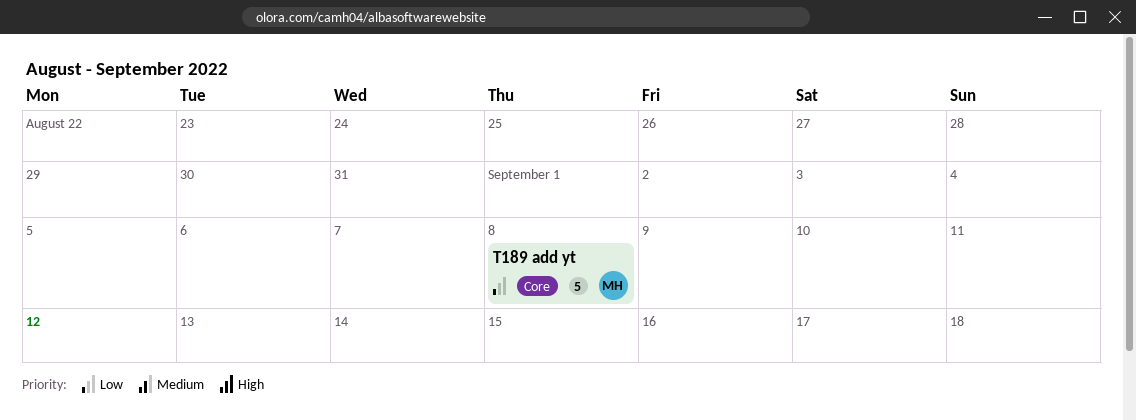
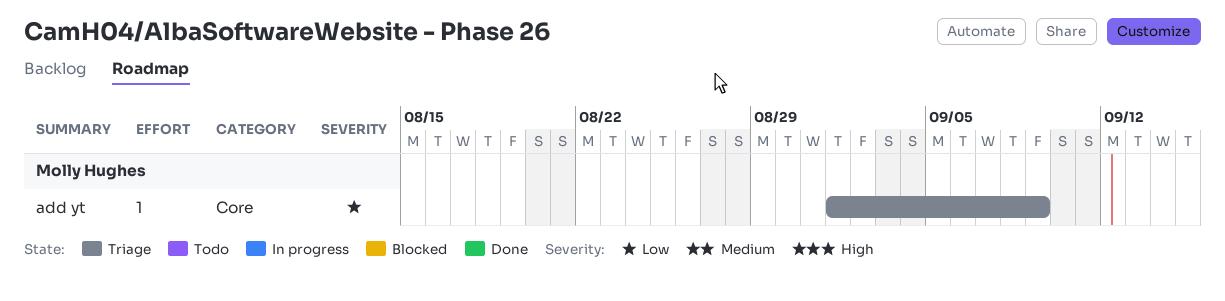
add yt, estimate: 5 -> 1
add yt, due: Sep 8 -> Sep 9

